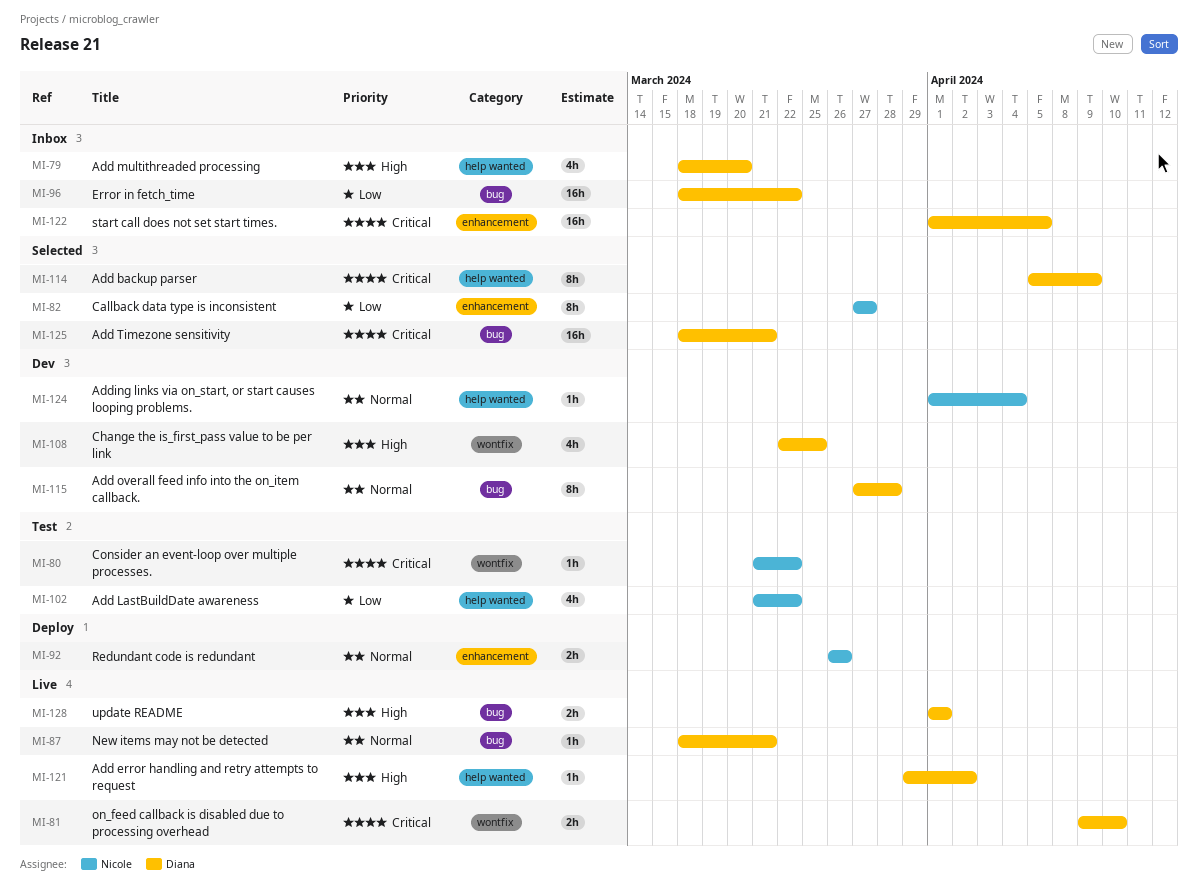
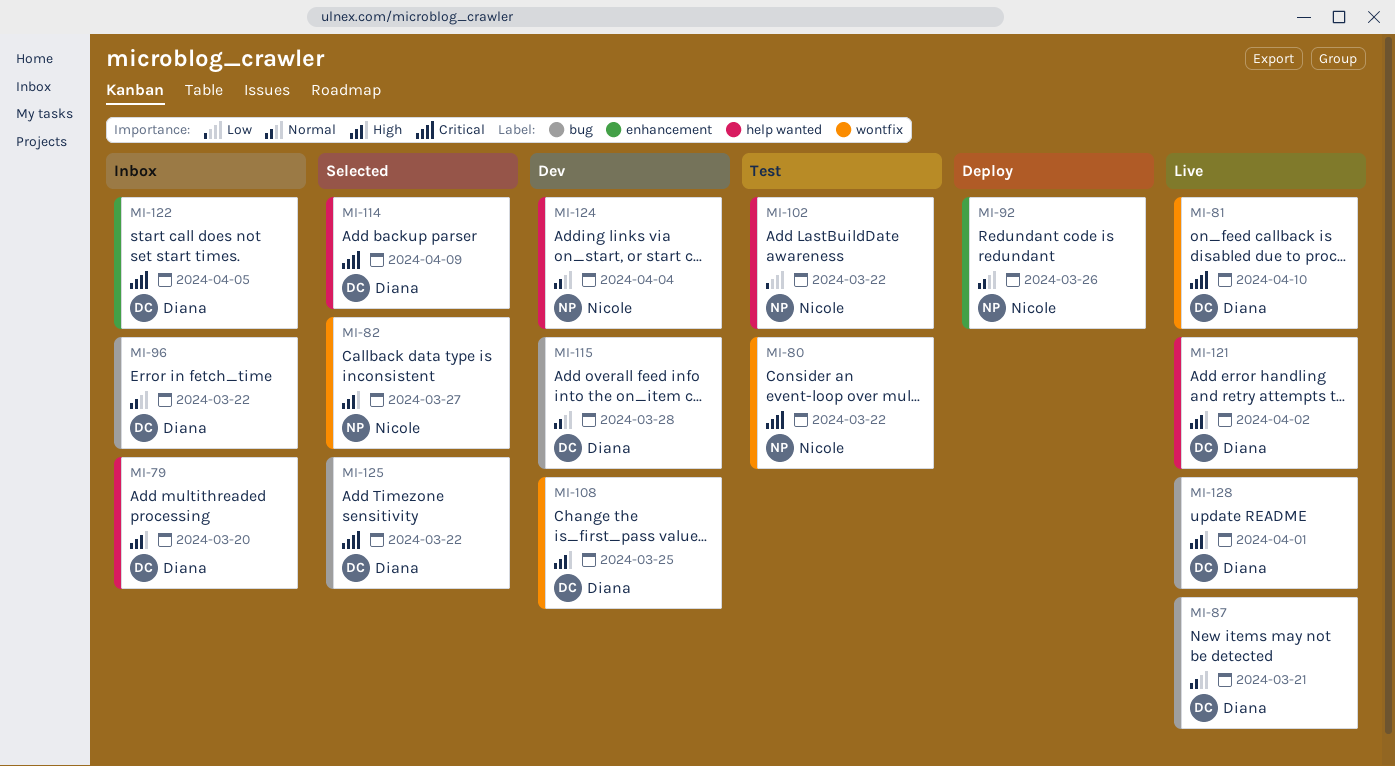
MI-82, priority: Low -> High
MI-82, label: enhancement -> wontfix
MI-96, priority: Low -> Normal
MI-125, due: Mar 21 -> Mar 22

